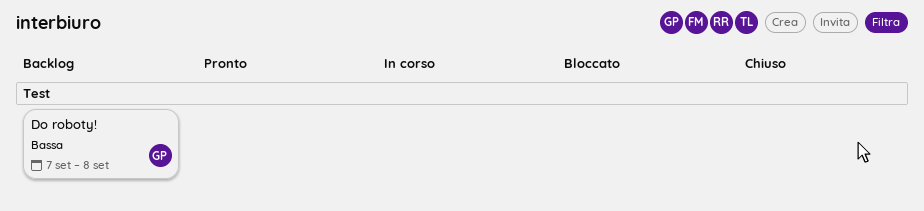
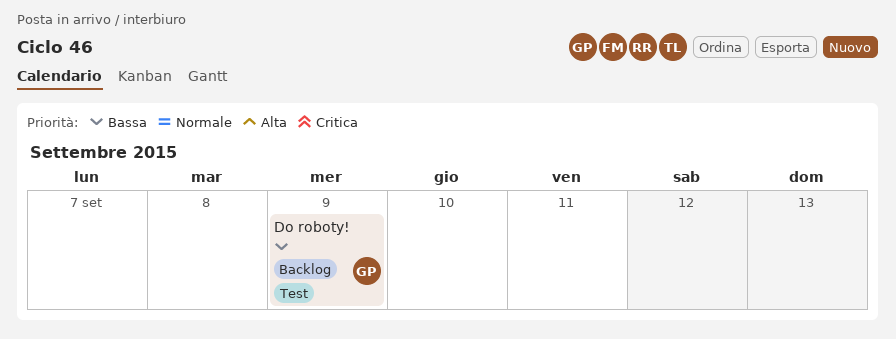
Do roboty!, due: Sep 8 -> Sep 9

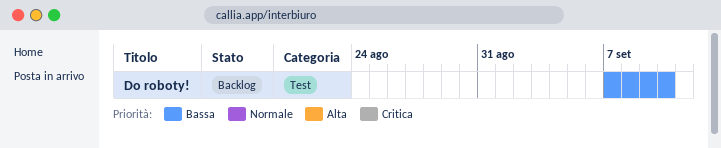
Do roboty!, due: Sep 9 -> Sep 10

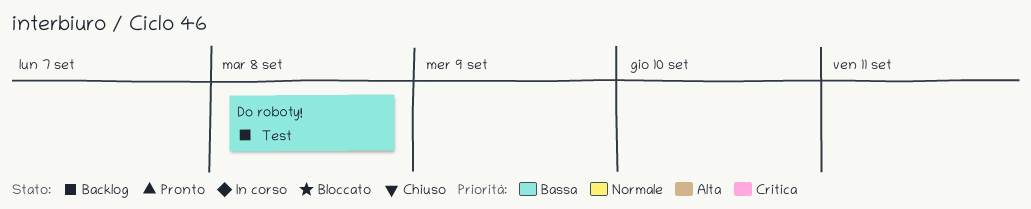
Do roboty!, due: Sep 10 -> Sep 8

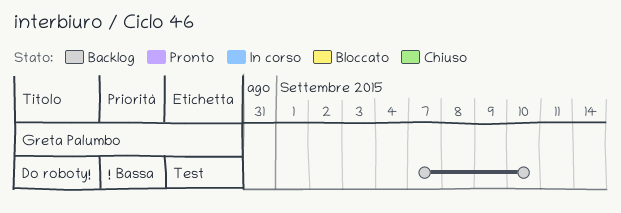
Do roboty!, due: Sep 8 -> Sep 10

